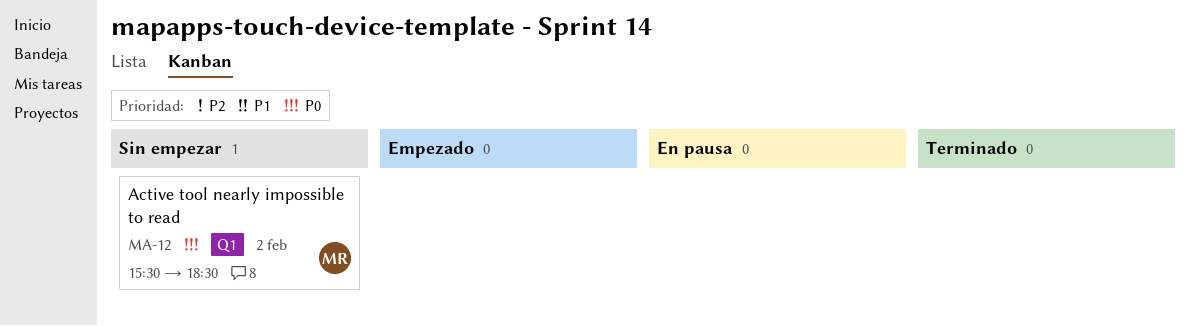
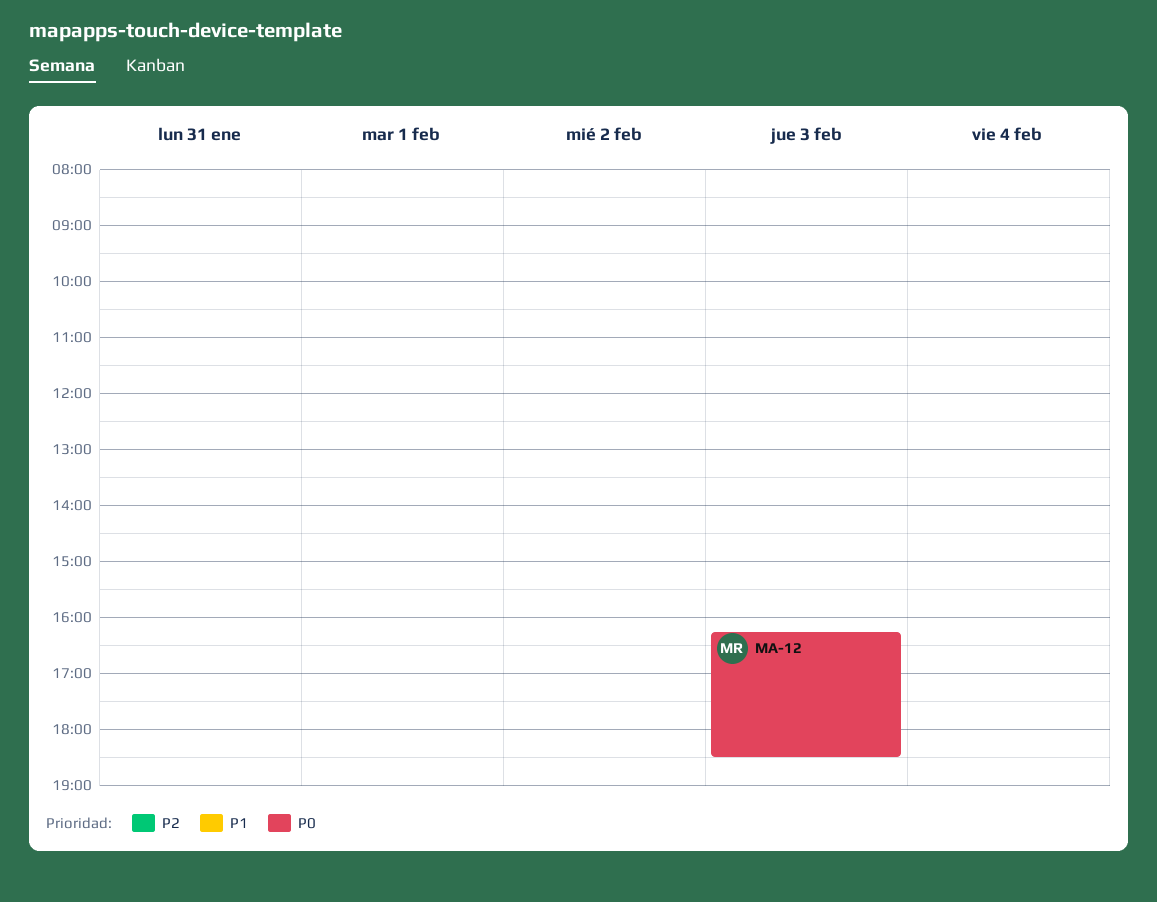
MA-12, day: Feb 2 -> Feb 3
MA-12, begins: 15:30 -> 16:15

